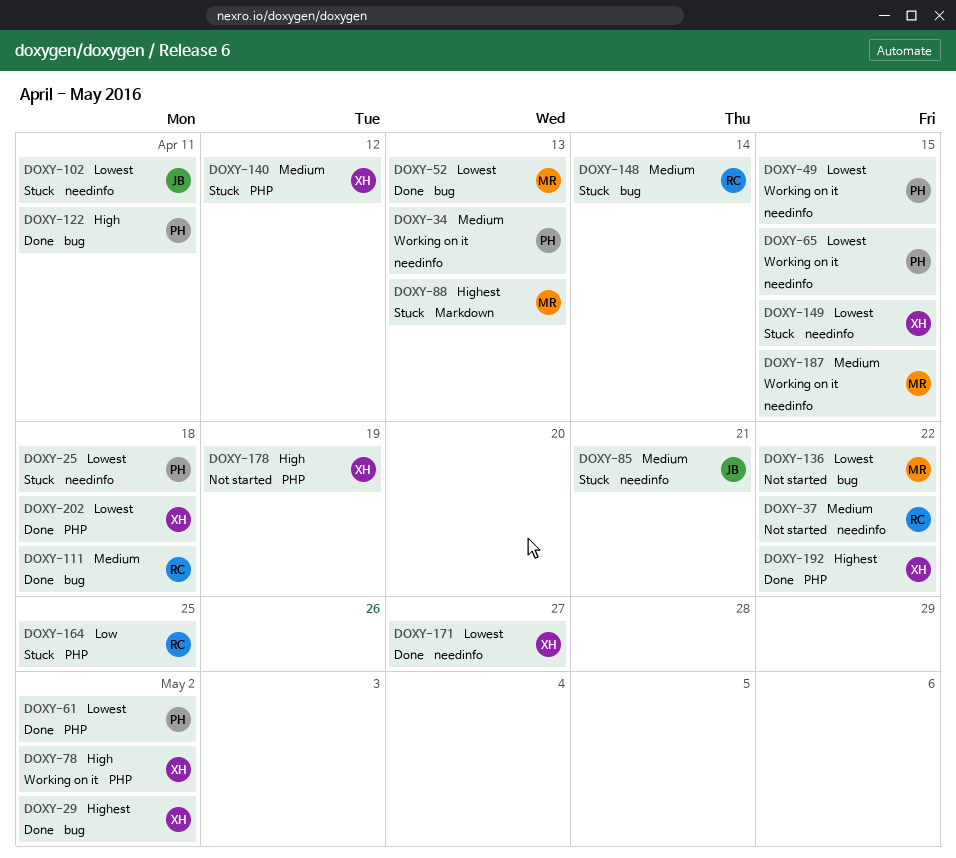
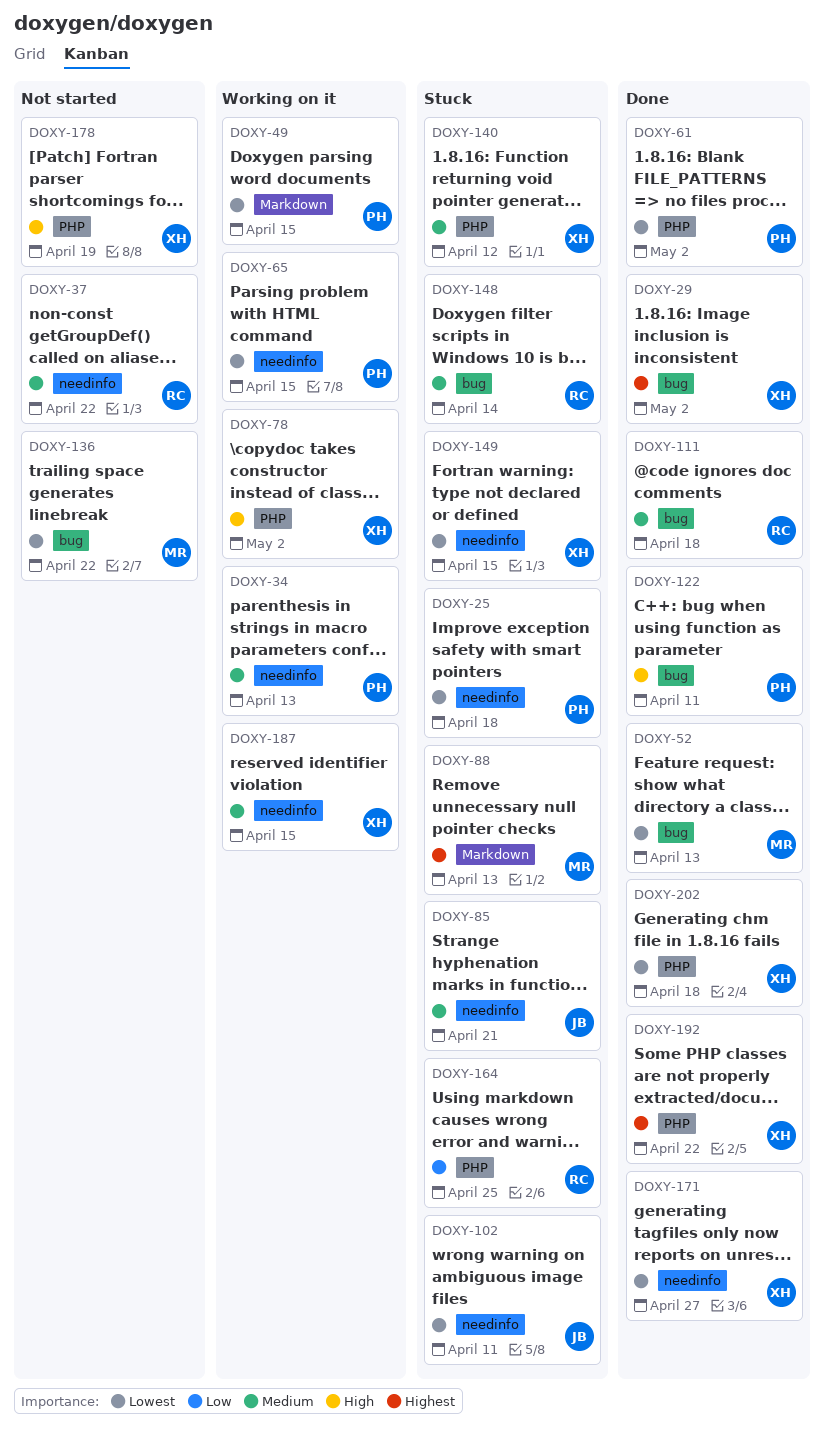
DOXY-49, label: needinfo -> Markdown
DOXY-187, owner: MR -> XH

